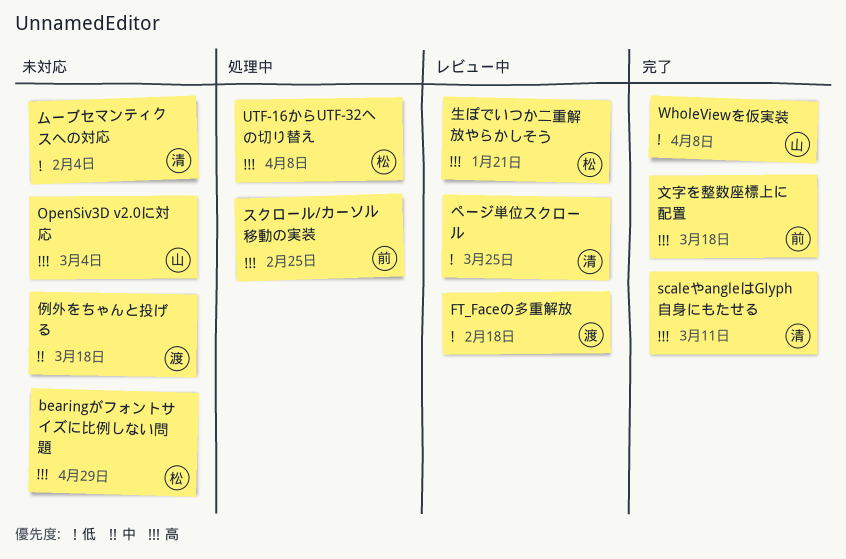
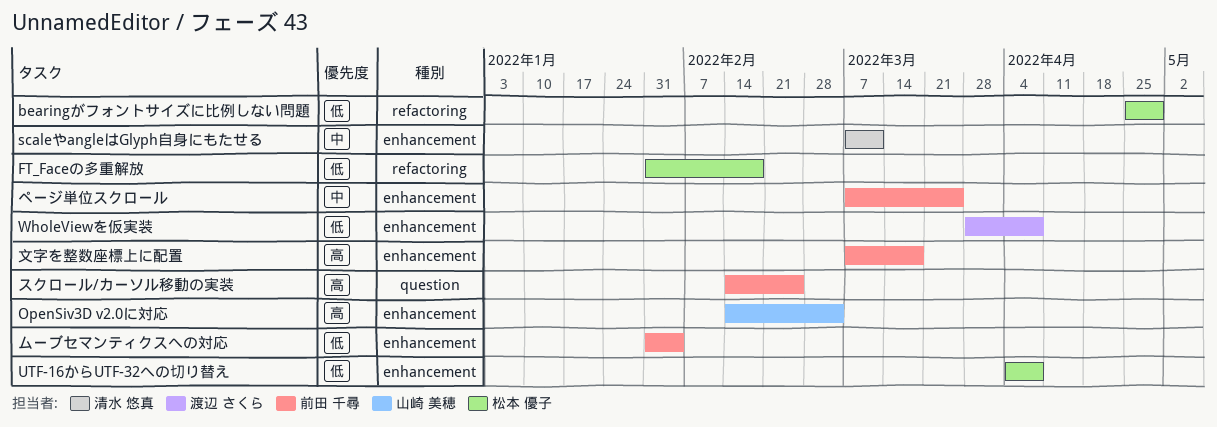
bearingがフォントサイズに比例しない問題, priority: 高 -> 低
FT_Faceの多重解放, owner: 渡辺 さくら -> 松本 優子
scaleやangleはGlyph自身にもたせる, priority: 高 -> 中
UTF-16からUTF-32への切り替え, priority: 高 -> 低
WholeViewを仮実装, owner: 山崎 美穂 -> 渡辺 さくら
ページ単位スクロール, owner: 清水 悠真 -> 前田 千尋
ページ単位スクロール, priority: 低 -> 中
ムーブセマンティクスへの対応, owner: 清水 悠真 -> 前田 千尋
例外をちゃんと投げる: present -> none
生ぽでいつか二重解放やらかしそう: present -> none

